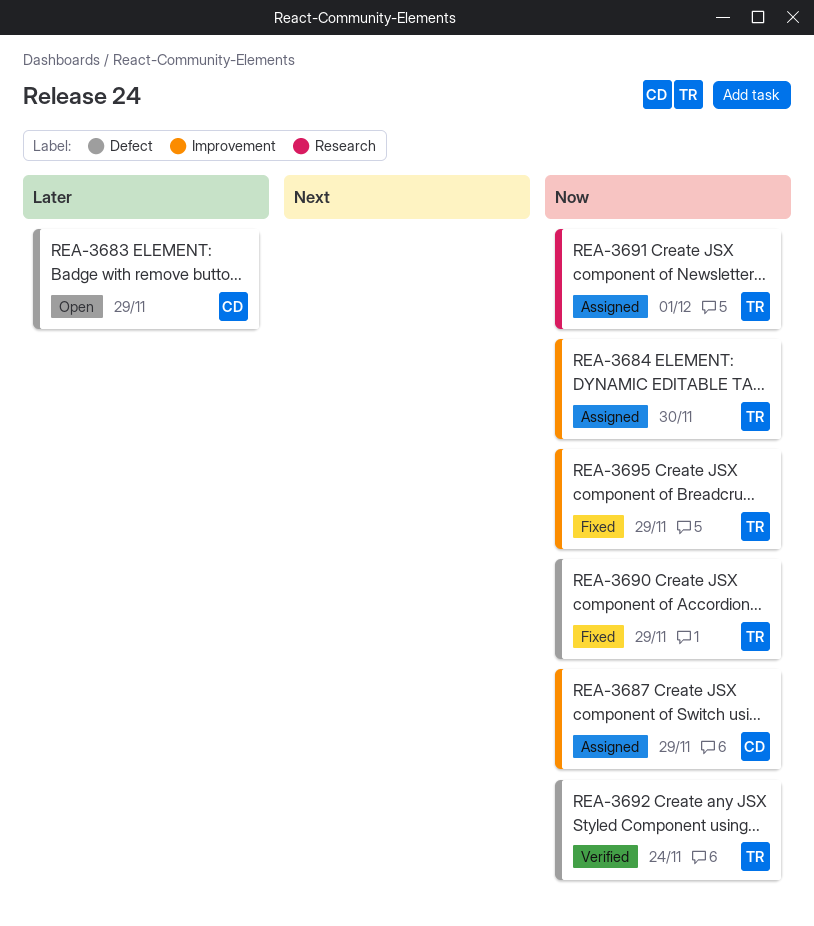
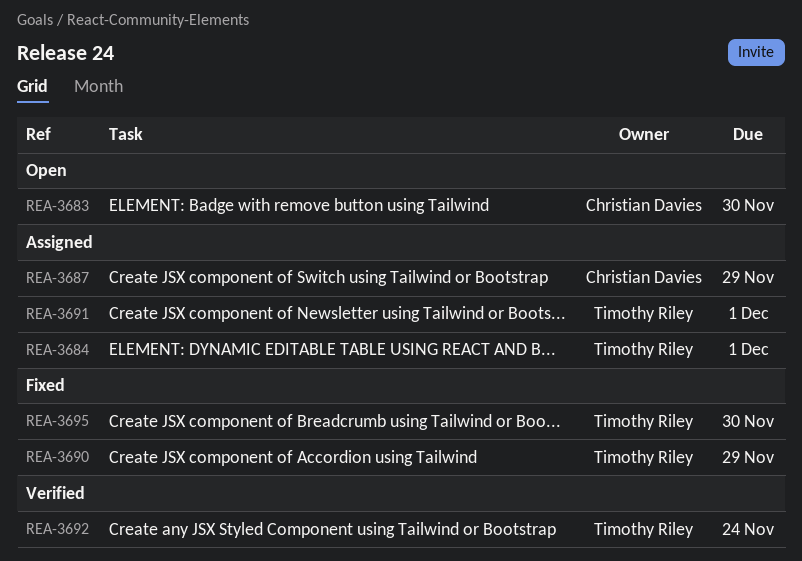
REA-3683, due: Nov 29 -> Nov 30
REA-3684, due: Nov 30 -> Dec 1
REA-3695, due: Nov 29 -> Nov 30

